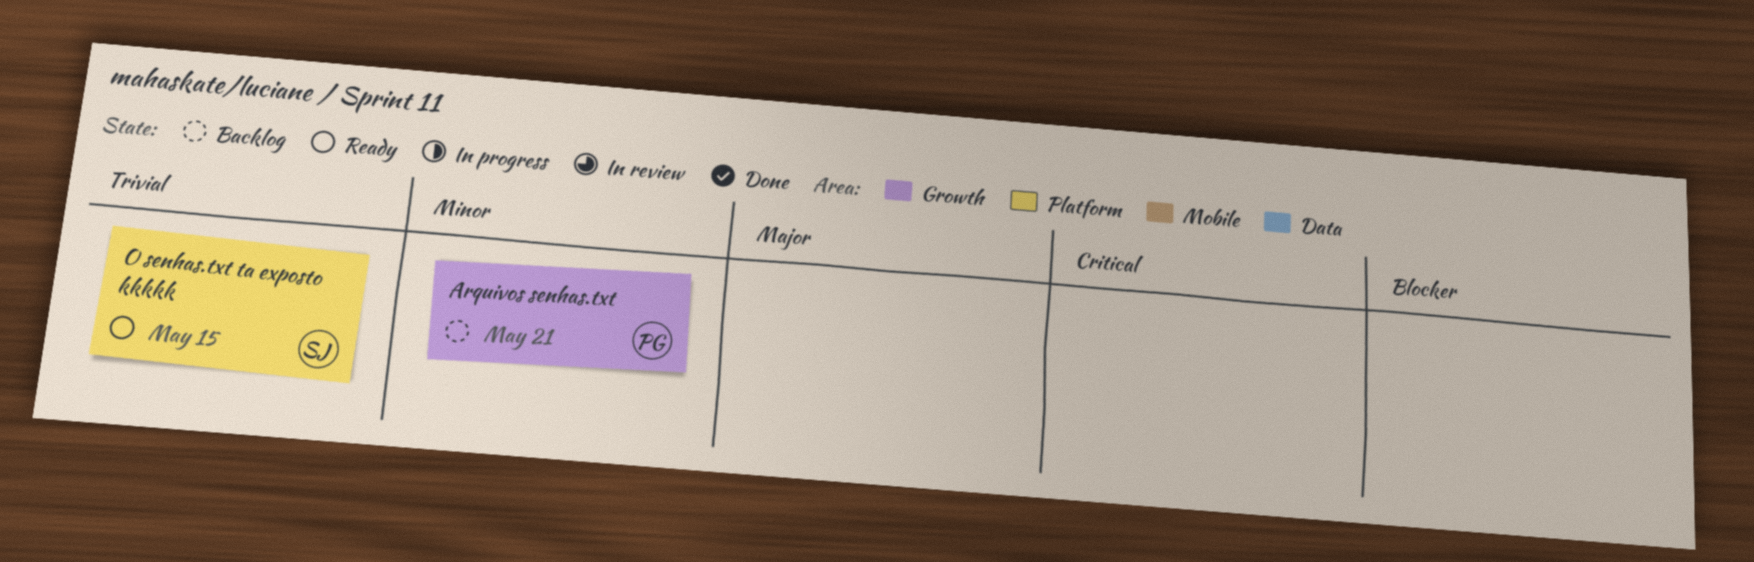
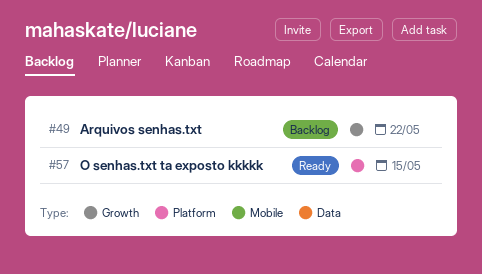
Arquivos senhas.txt, due: May 21 -> May 22

